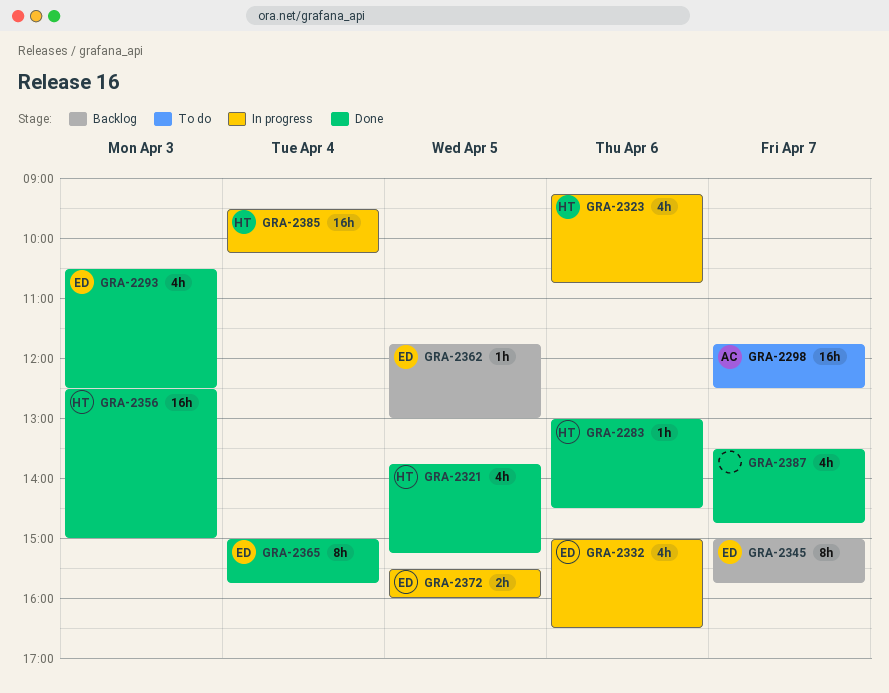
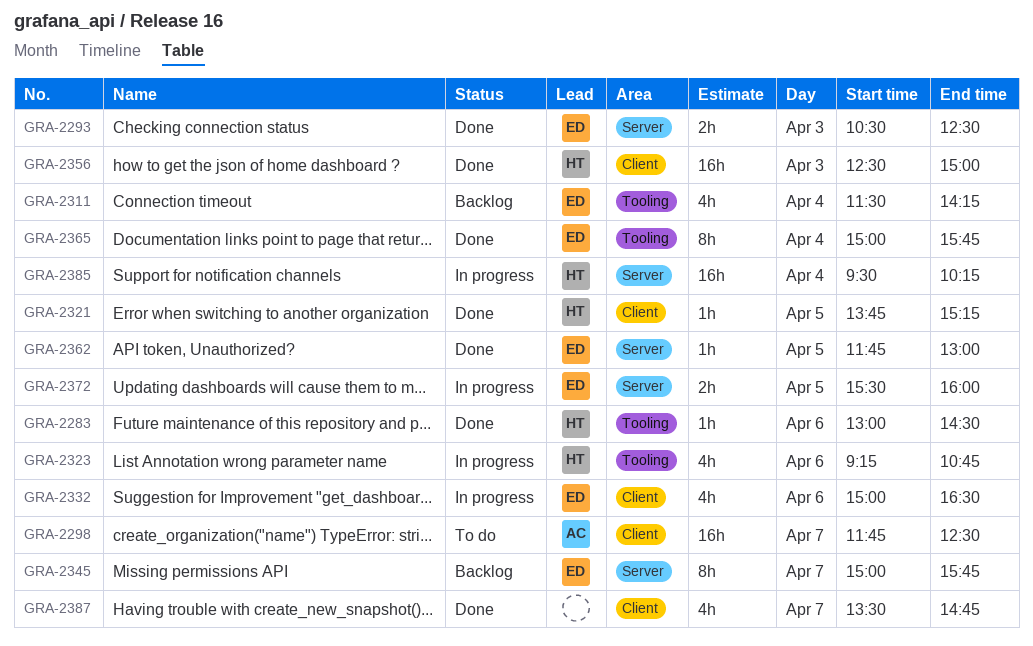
GRA-2293, estimate: 4h -> 2h
GRA-2311: none -> present
GRA-2321, estimate: 4h -> 1h
GRA-2362, status: Backlog -> Done

